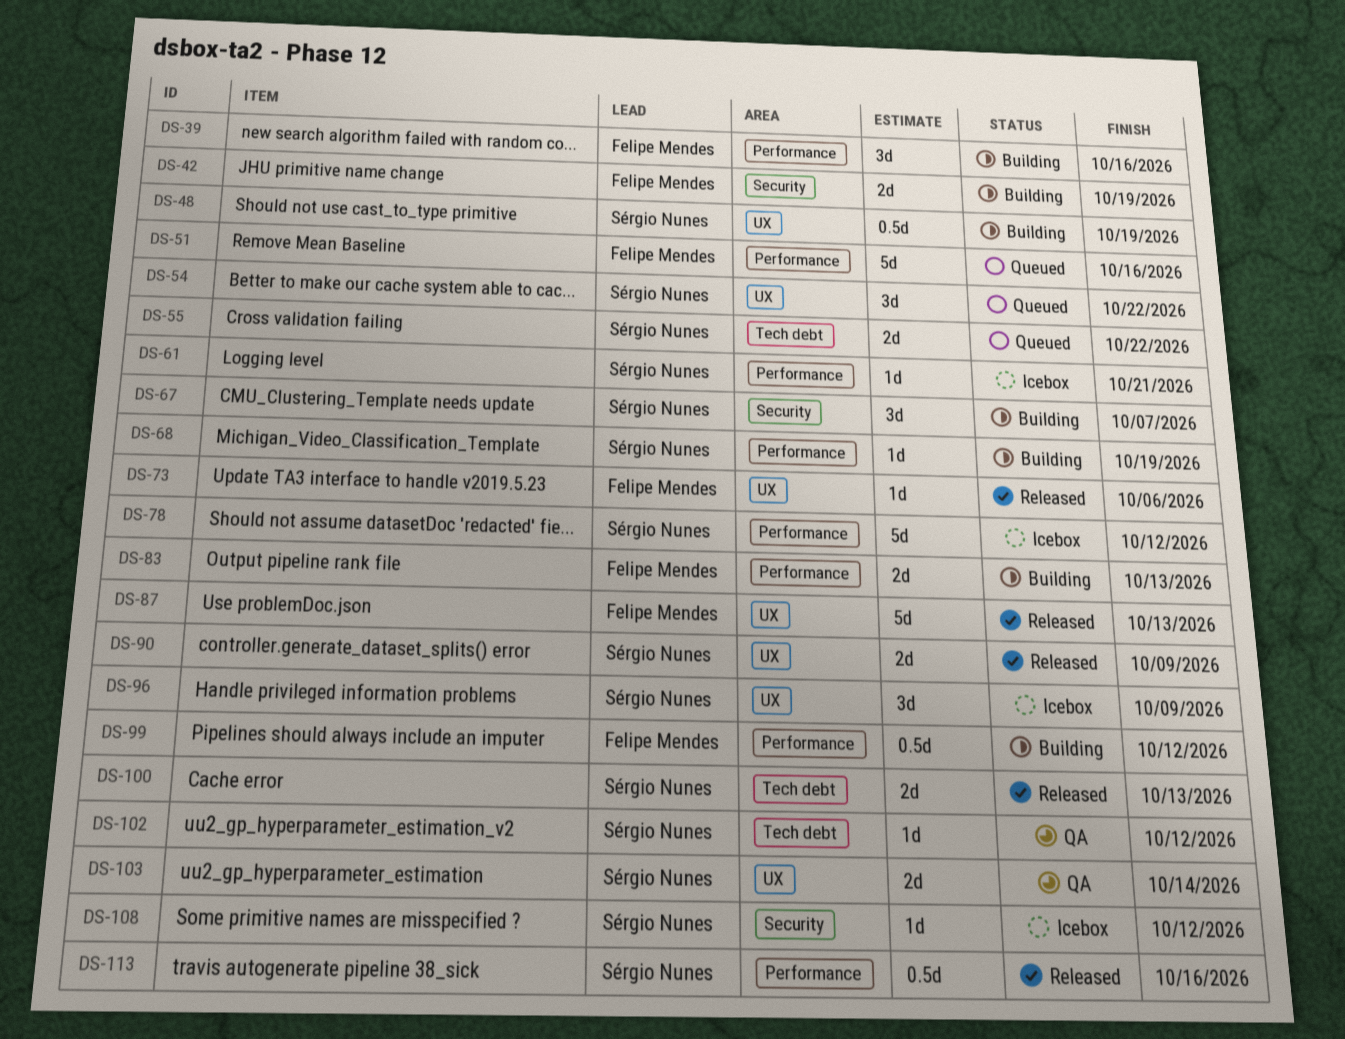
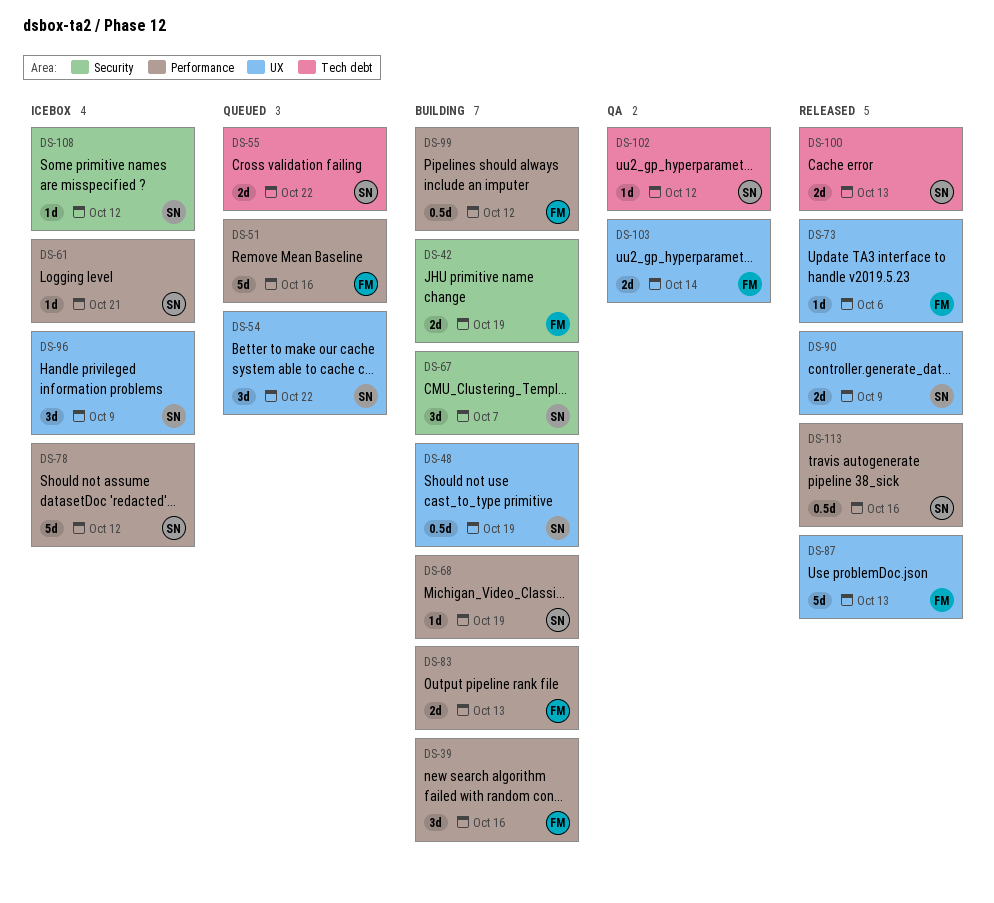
DS-103, owner: Sérgio Nunes -> Felipe Mendes

